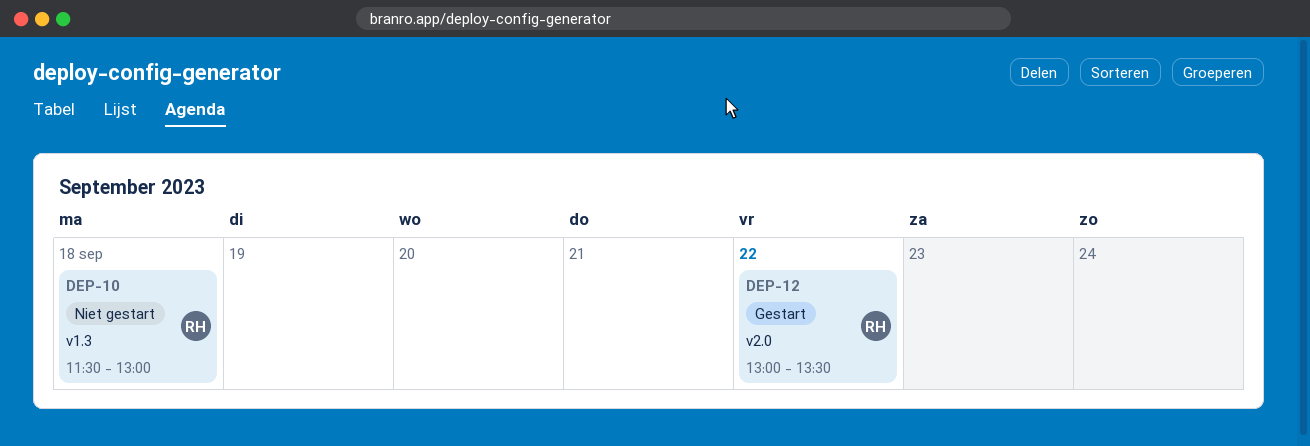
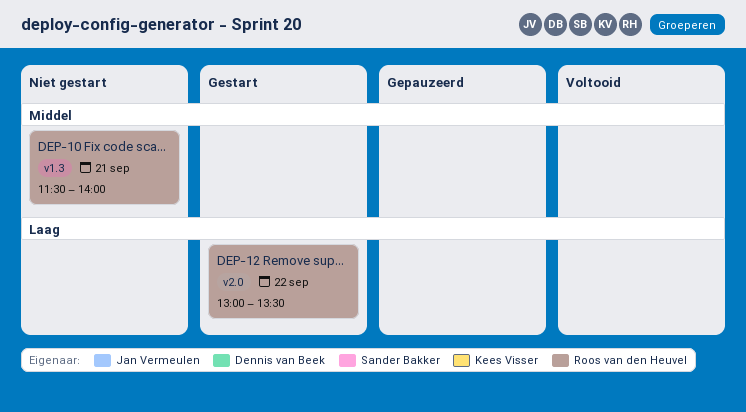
DEP-10, day: Sep 18 -> Sep 21
DEP-10, ends: 13:00 -> 14:00

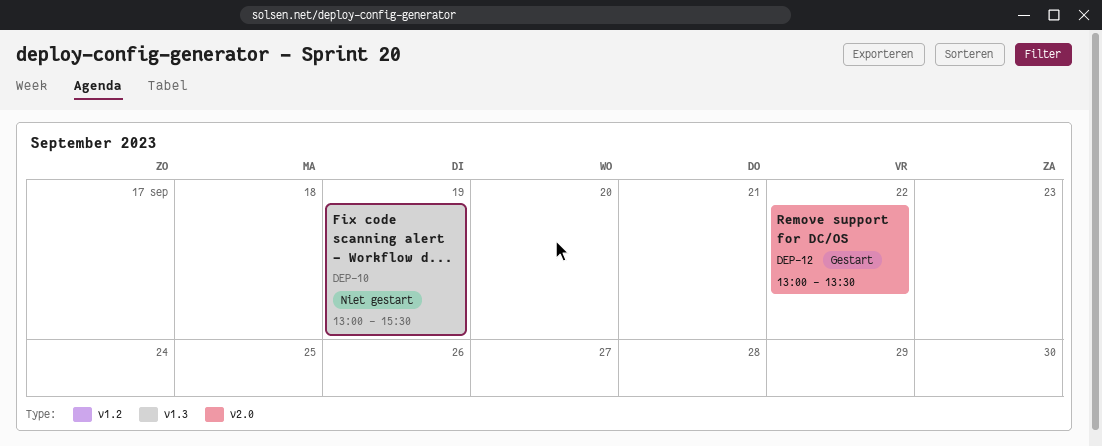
DEP-10, day: Sep 21 -> Sep 19
DEP-10, begins: 11:30 -> 13:00
DEP-10, ends: 14:00 -> 15:30

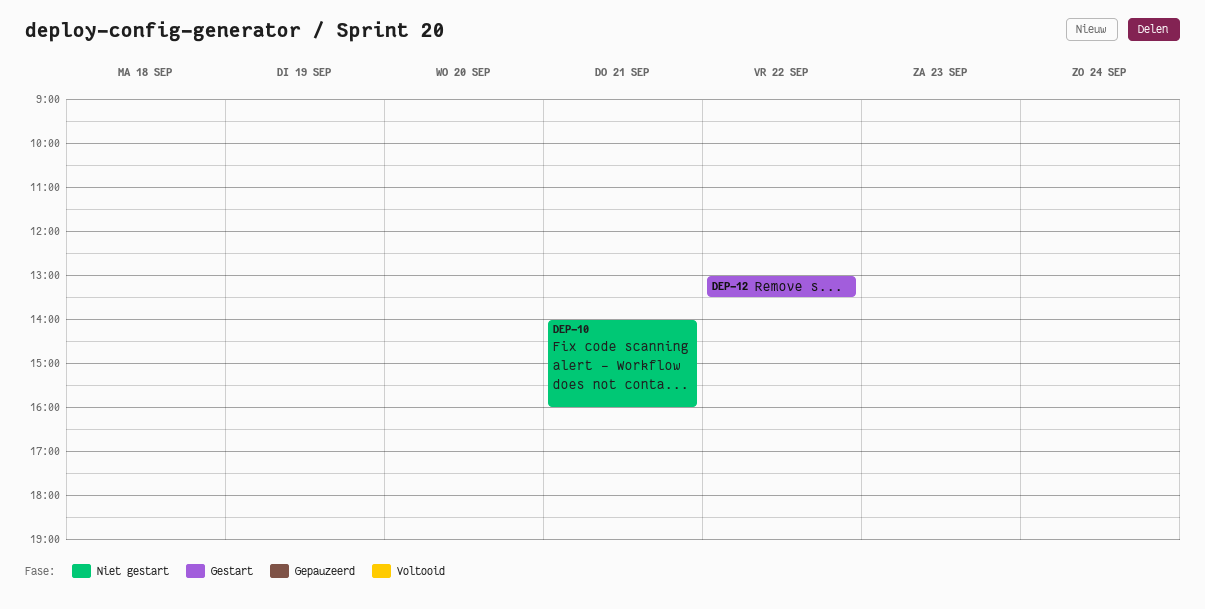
DEP-10, day: Sep 19 -> Sep 21
DEP-10, begins: 13:00 -> 14:00
DEP-10, ends: 15:30 -> 16:00

